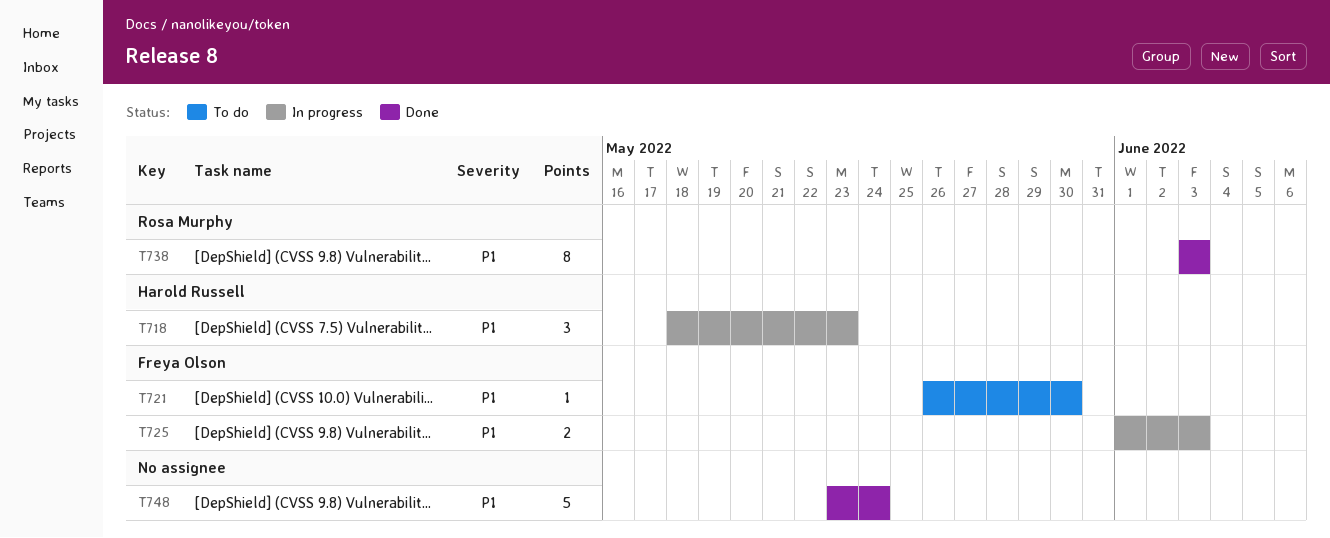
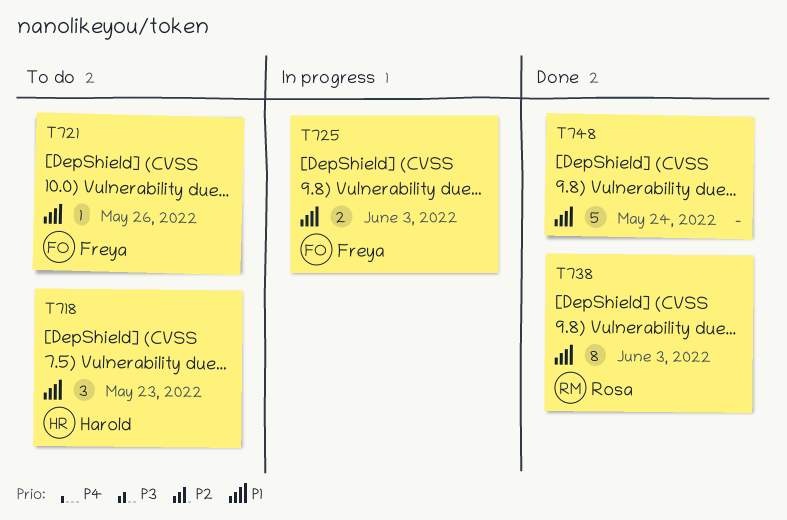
T718, status: In progress -> To do
T721, due: May 30 -> May 26

